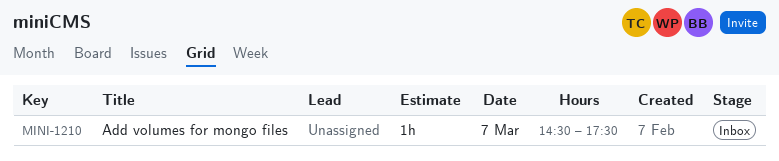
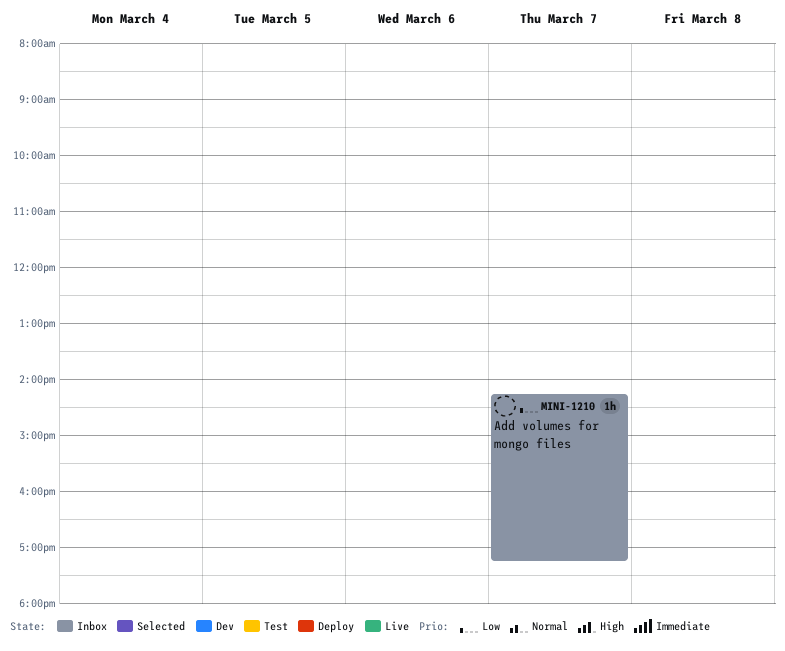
MINI-1210, begins: 14:30 -> 14:15
MINI-1210, ends: 17:30 -> 17:15

